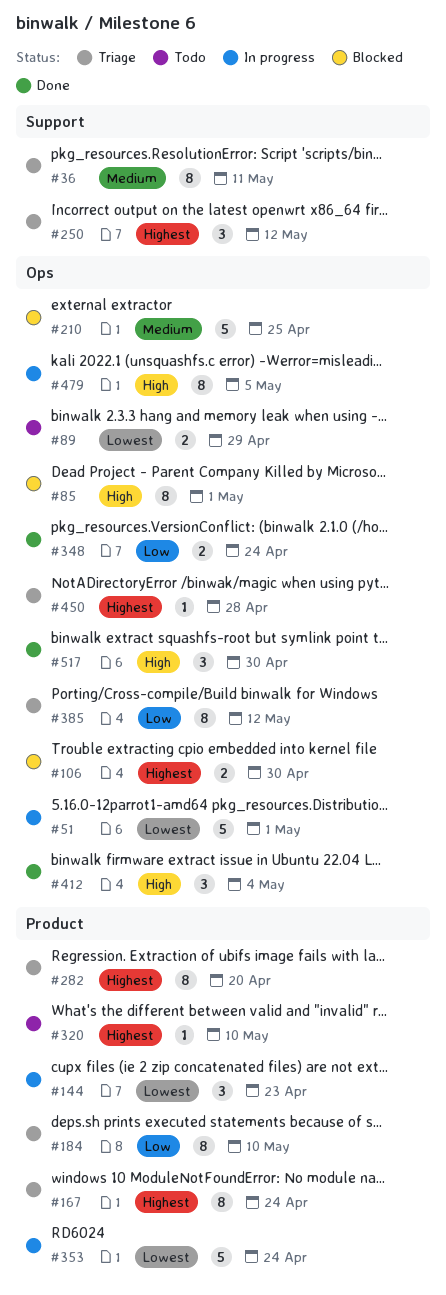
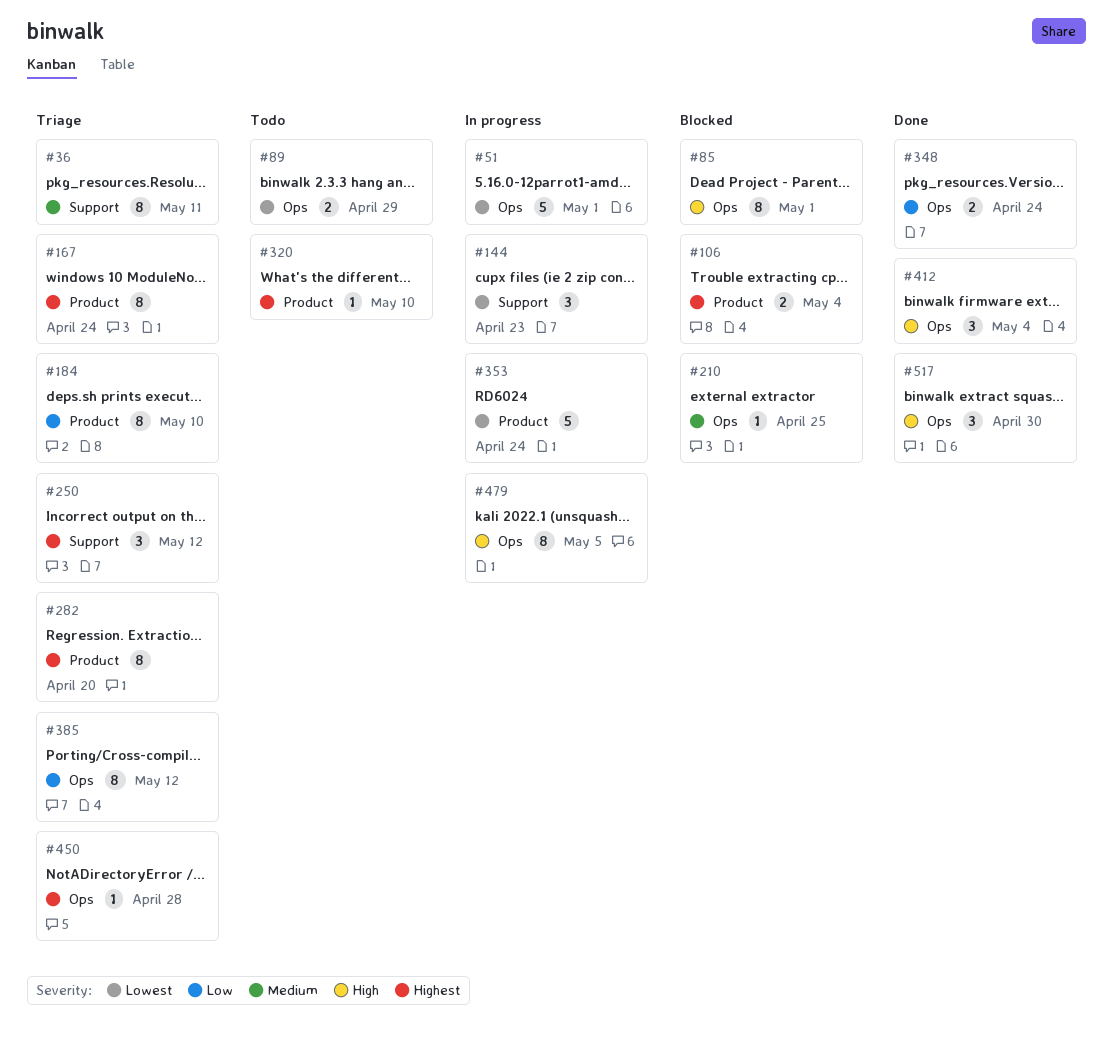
#106, label: Ops -> Product
#106, due: Apr 30 -> May 4
#144, label: Product -> Support
#210, estimate: 5 -> 1

